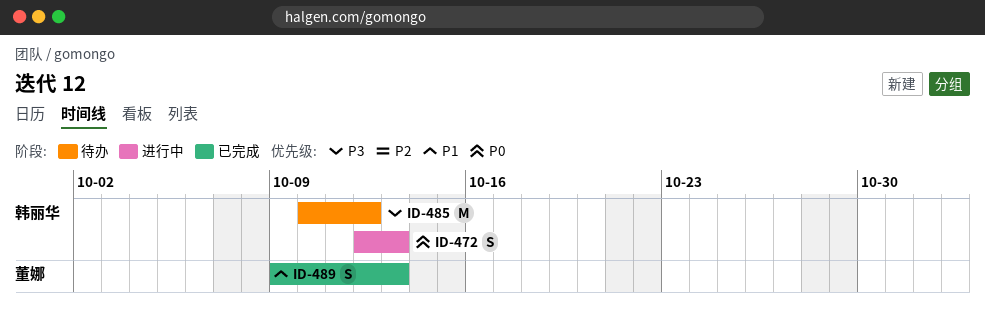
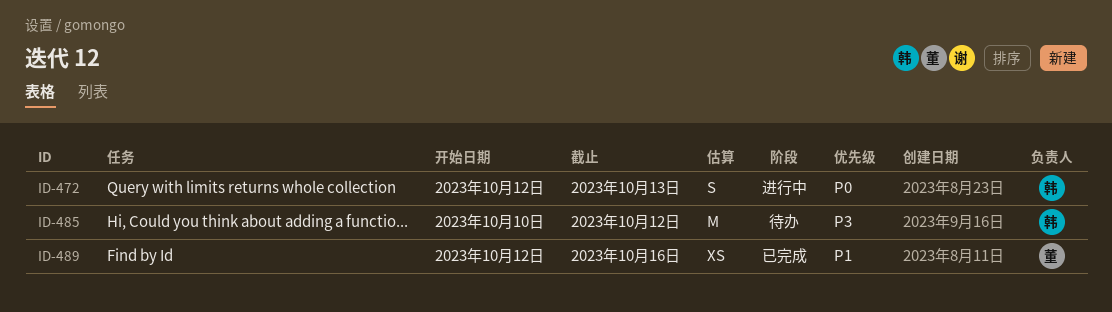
ID-489, estimate: S -> XS
ID-489, start: Oct 9 -> Oct 12
ID-489, due: Oct 13 -> Oct 16

